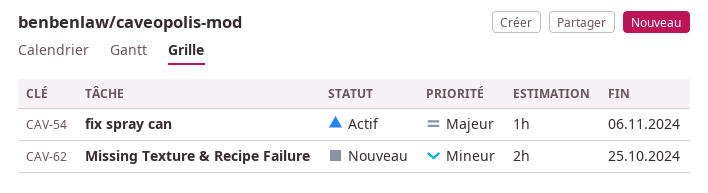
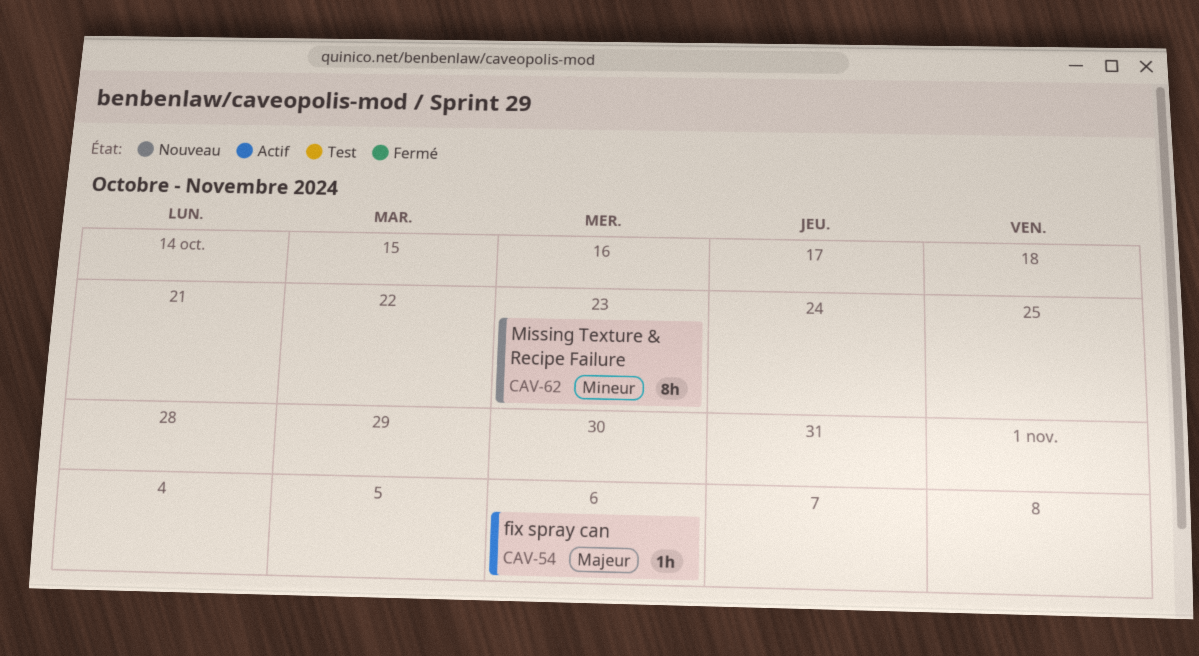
CAV-62, estimate: 2h -> 8h
CAV-62, due: Oct 25 -> Oct 23

